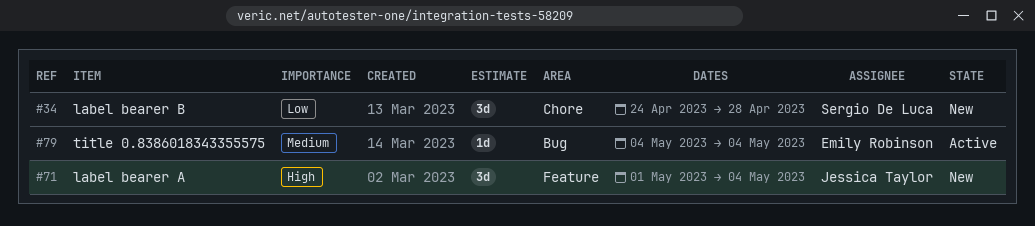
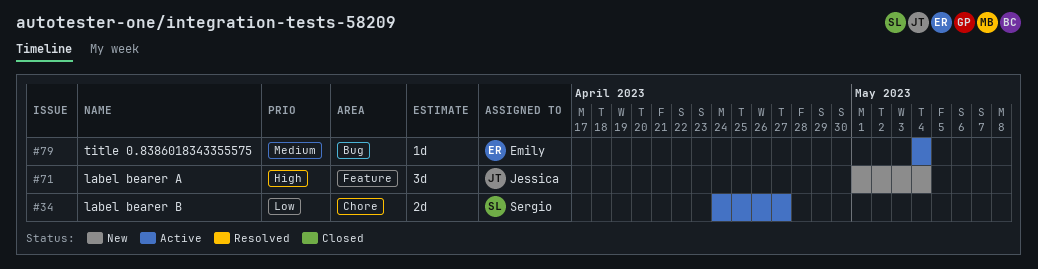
#34, status: New -> Active
#34, estimate: 3d -> 2d
#34, due: Apr 28 -> Apr 27

